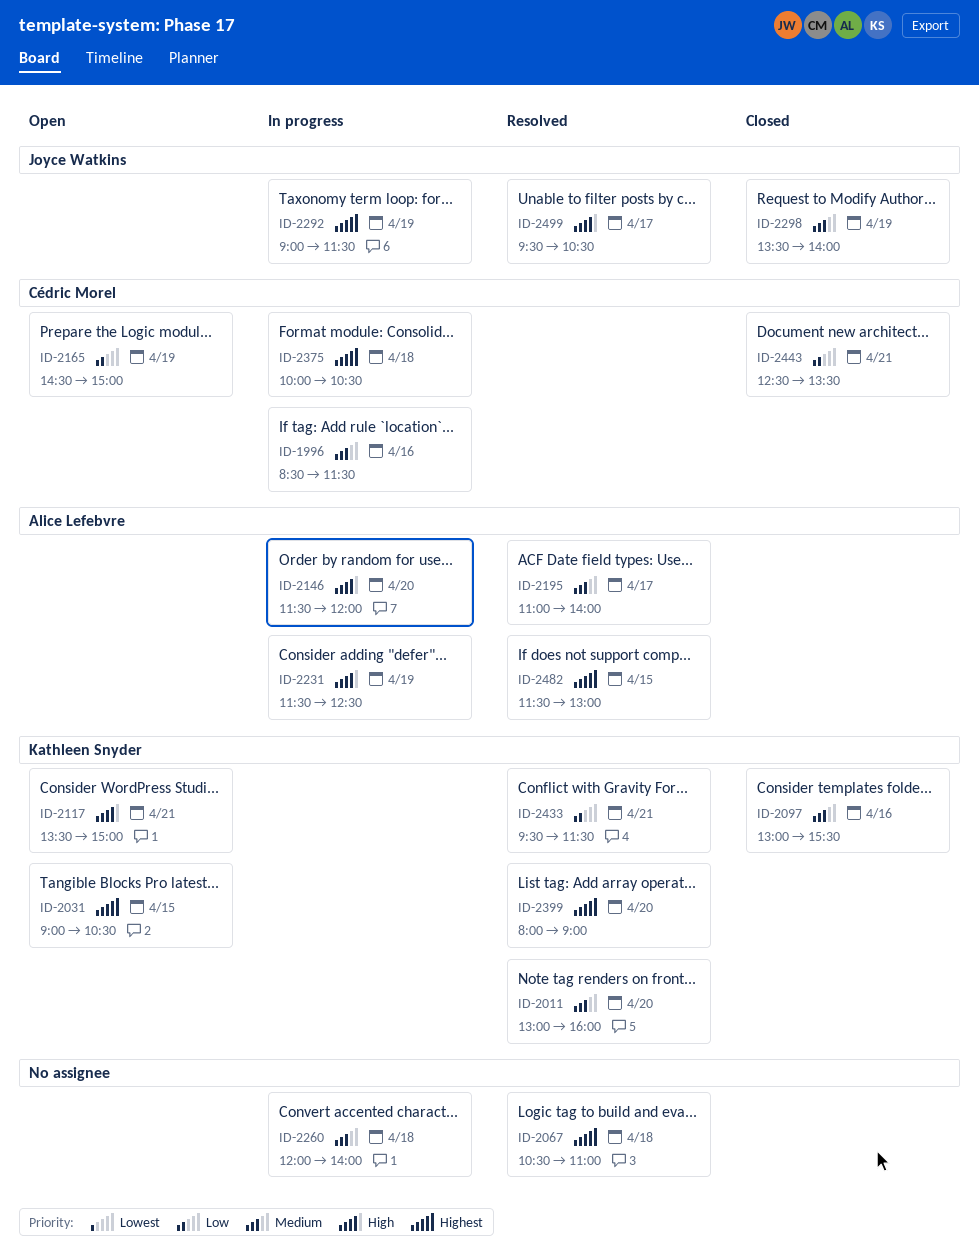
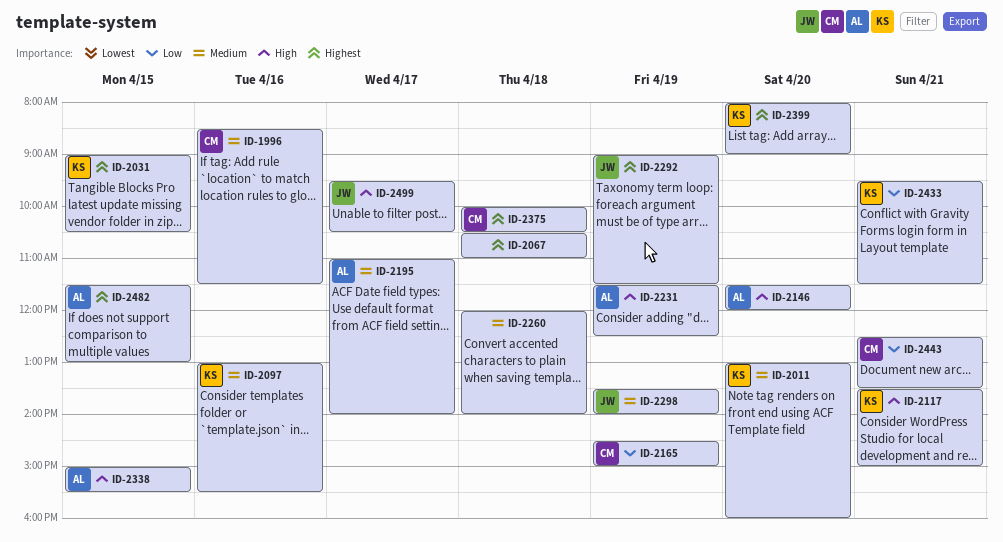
ID-2338: none -> present

